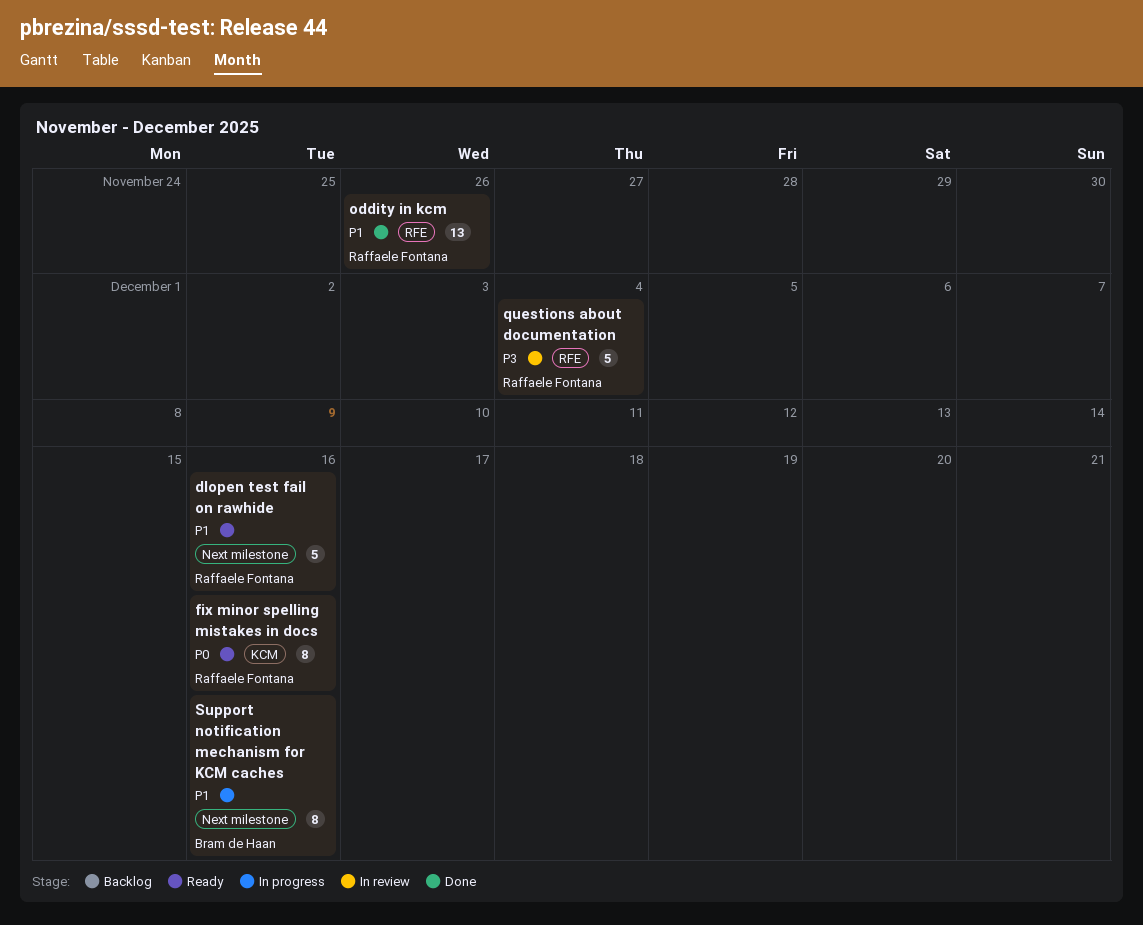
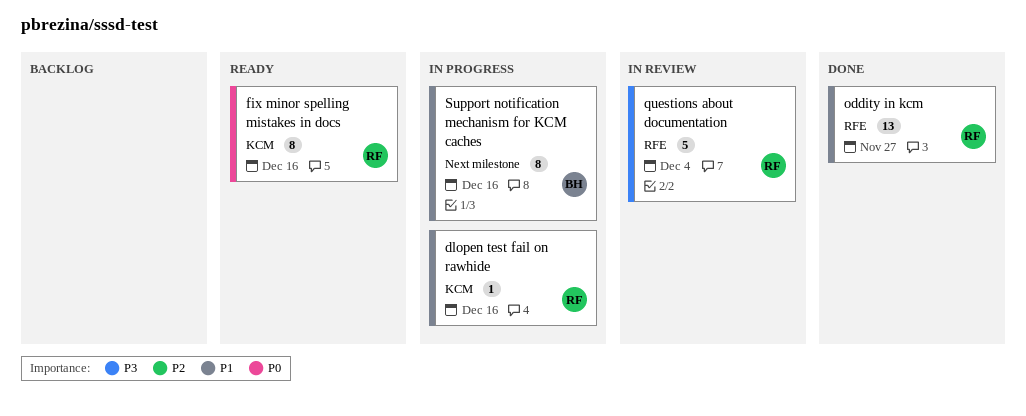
dlopen test fail on rawhide, status: Ready -> In progress
dlopen test fail on rawhide, label: Next milestone -> KCM
dlopen test fail on rawhide, estimate: 5 -> 1
oddity in kcm, due: Nov 26 -> Nov 27

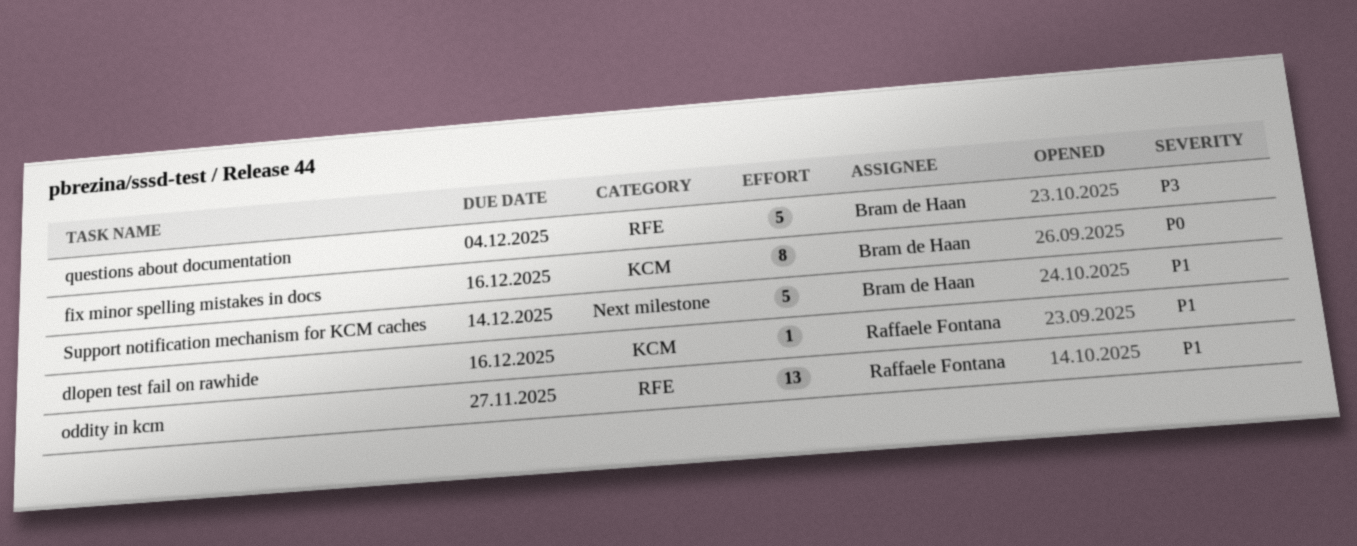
fix minor spelling mistakes in docs, owner: Raffaele Fontana -> Bram de Haan
questions about documentation, owner: Raffaele Fontana -> Bram de Haan
Support notification mechanism for KCM caches, estimate: 8 -> 5
Support notification mechanism for KCM caches, due: Dec 16 -> Dec 14

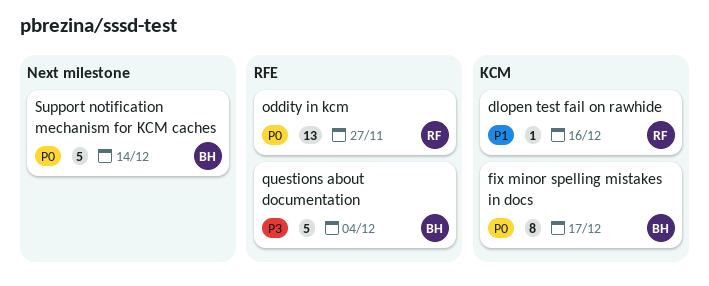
fix minor spelling mistakes in docs, due: Dec 16 -> Dec 17
oddity in kcm, priority: P1 -> P0
Support notification mechanism for KCM caches, priority: P1 -> P0

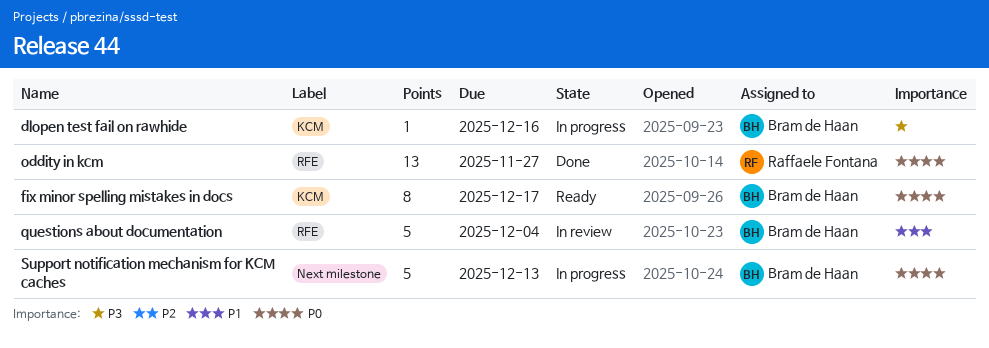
dlopen test fail on rawhide, owner: Raffaele Fontana -> Bram de Haan
dlopen test fail on rawhide, priority: P1 -> P3
questions about documentation, priority: P3 -> P1
Support notification mechanism for KCM caches, due: Dec 14 -> Dec 13

